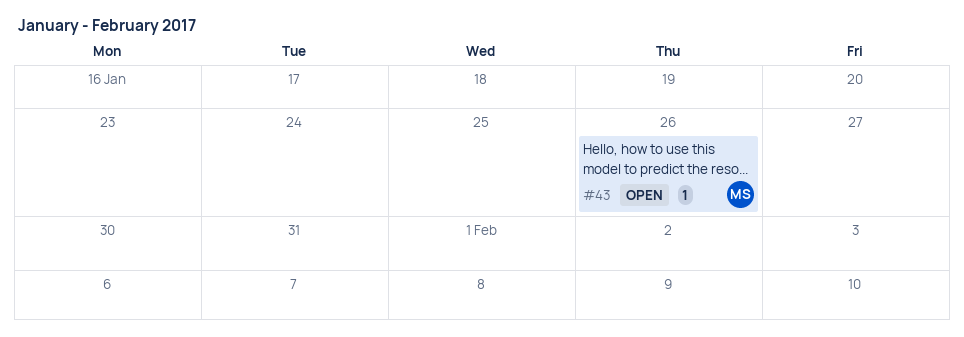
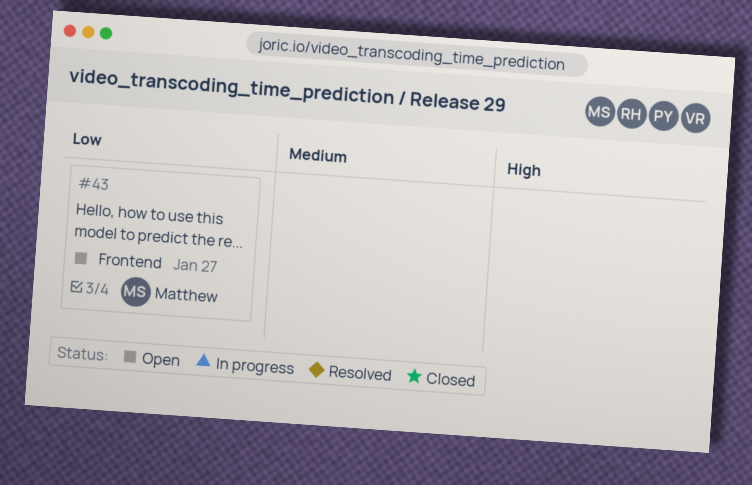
#43, due: Jan 26 -> Jan 27

